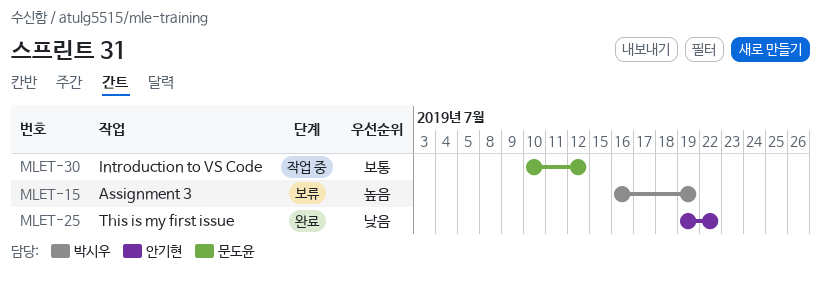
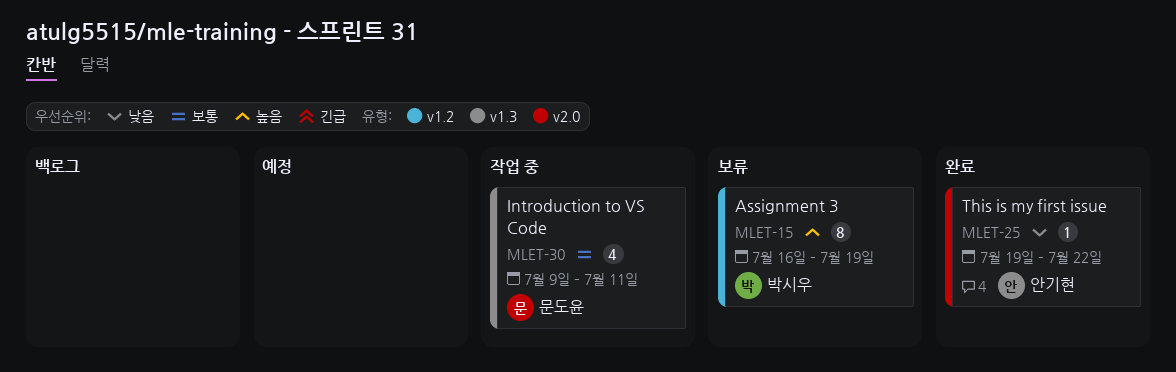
MLET-30, start: Jul 10 -> Jul 9
MLET-30, due: Jul 12 -> Jul 11

